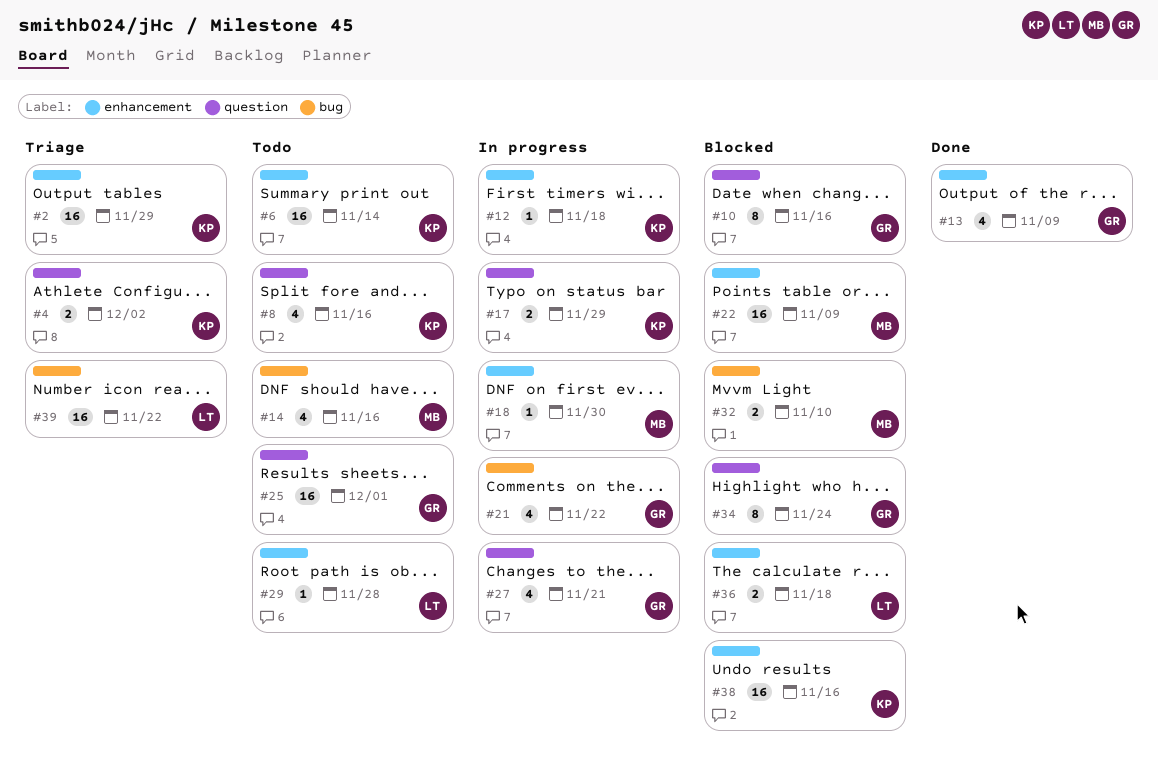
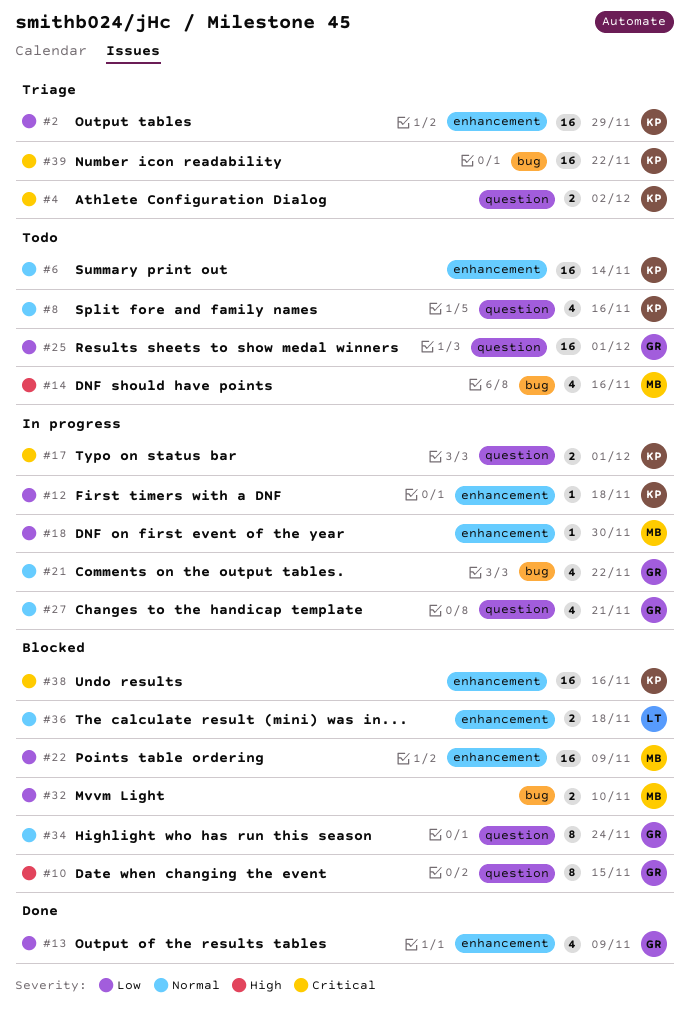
#10, due: Nov 16 -> Nov 15
#17, due: Nov 29 -> Dec 1
#29: present -> none
#39, owner: LT -> KP

